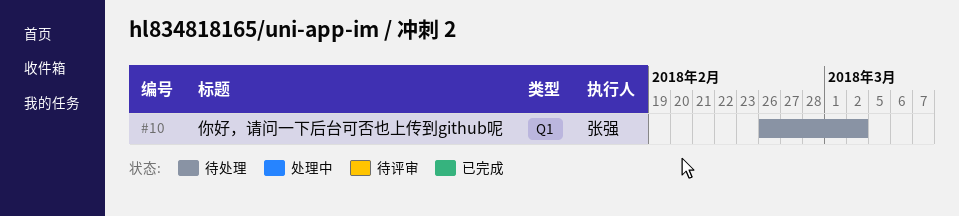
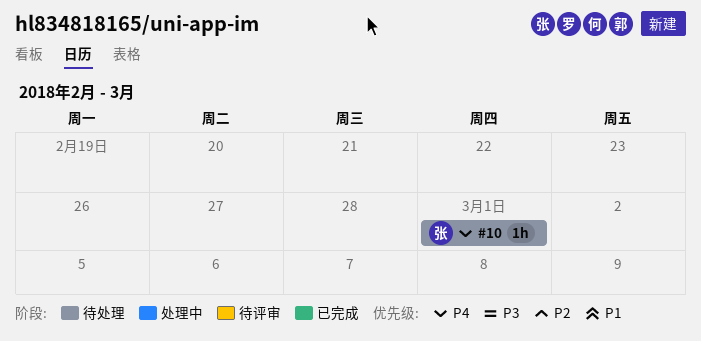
#10, start: Feb 26 -> Mar 1
#10, due: Mar 2 -> Mar 1

